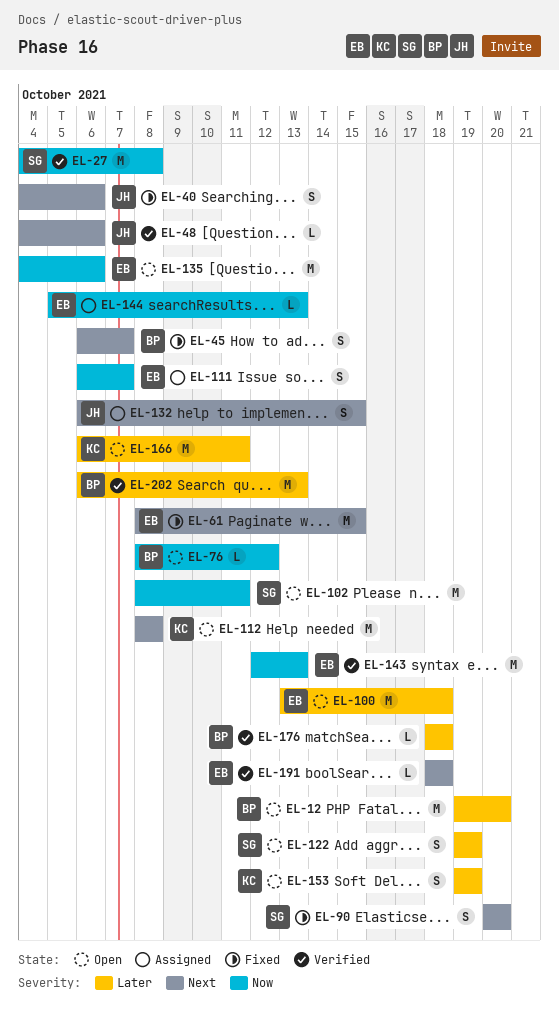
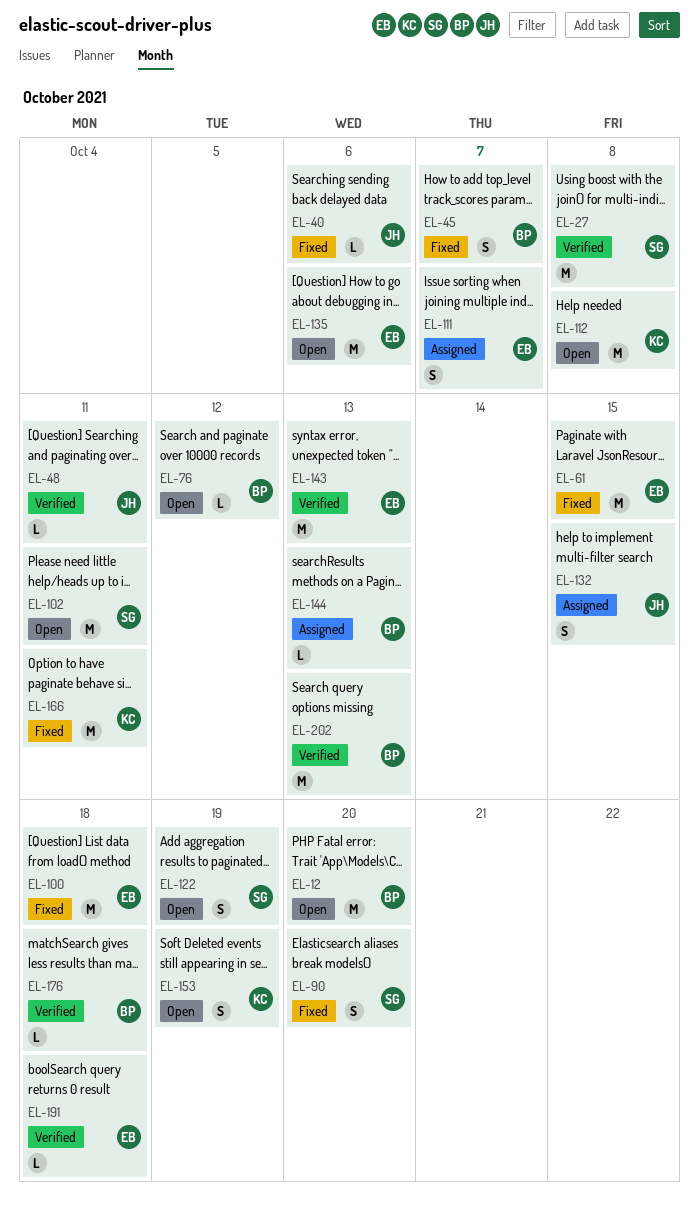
EL-40, estimate: S -> L
EL-48, due: Oct 6 -> Oct 11
EL-100, status: Open -> Fixed
EL-144, owner: EB -> BP
EL-166, status: Open -> Fixed

